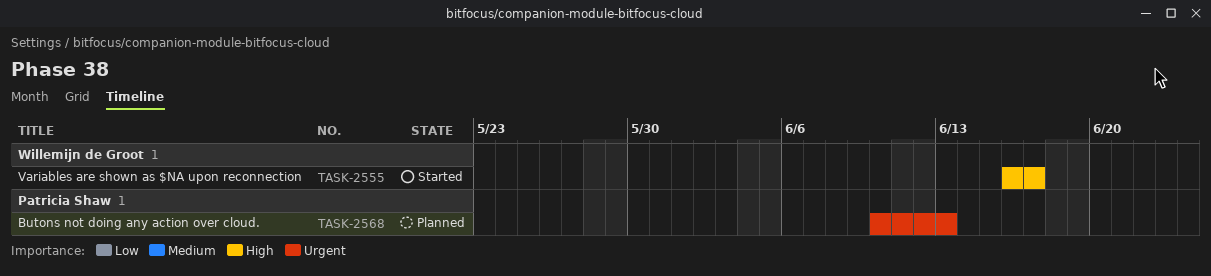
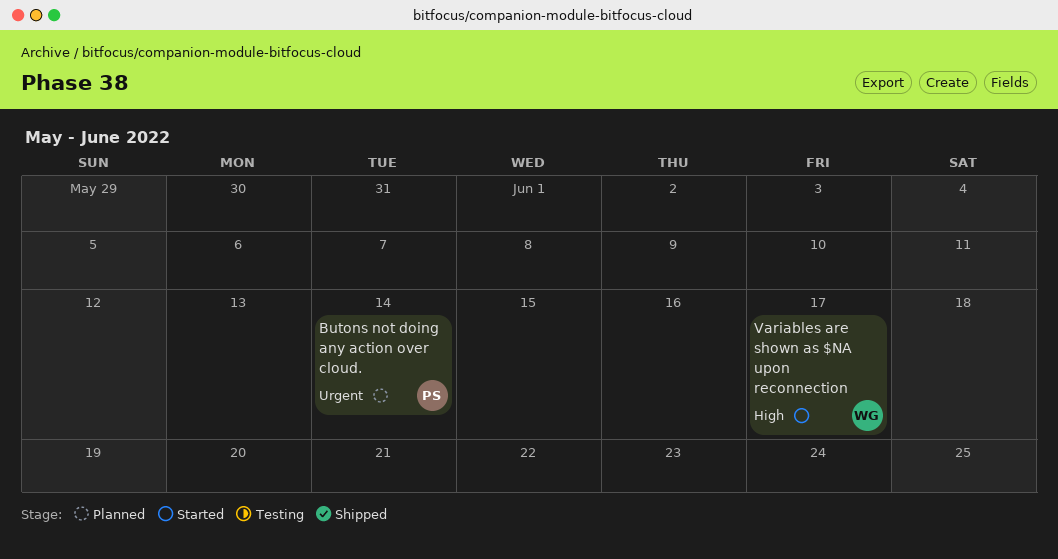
Butons not doing any action over cloud., due: Jun 13 -> Jun 14

